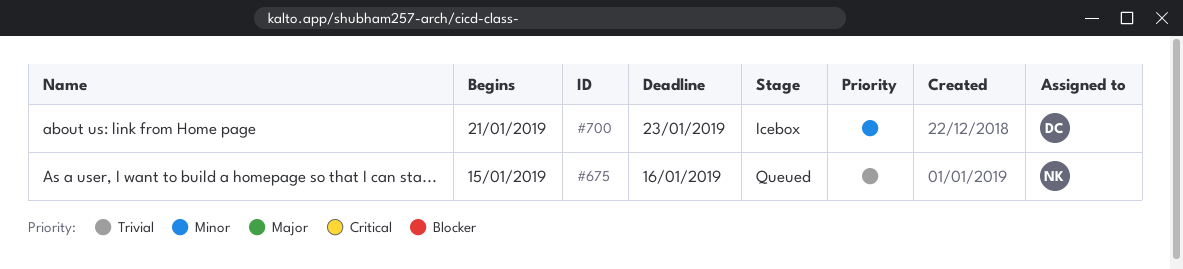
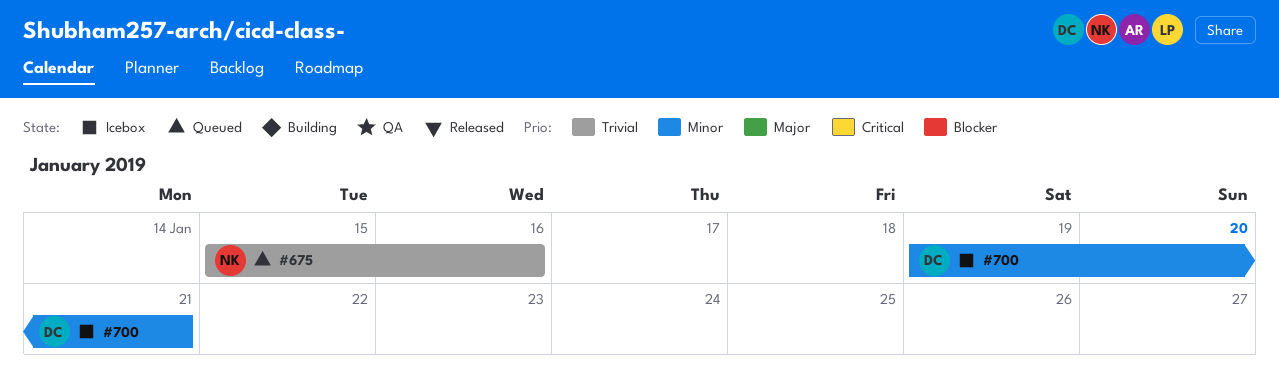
#700, start: Jan 21 -> Jan 19
#700, due: Jan 23 -> Jan 21

